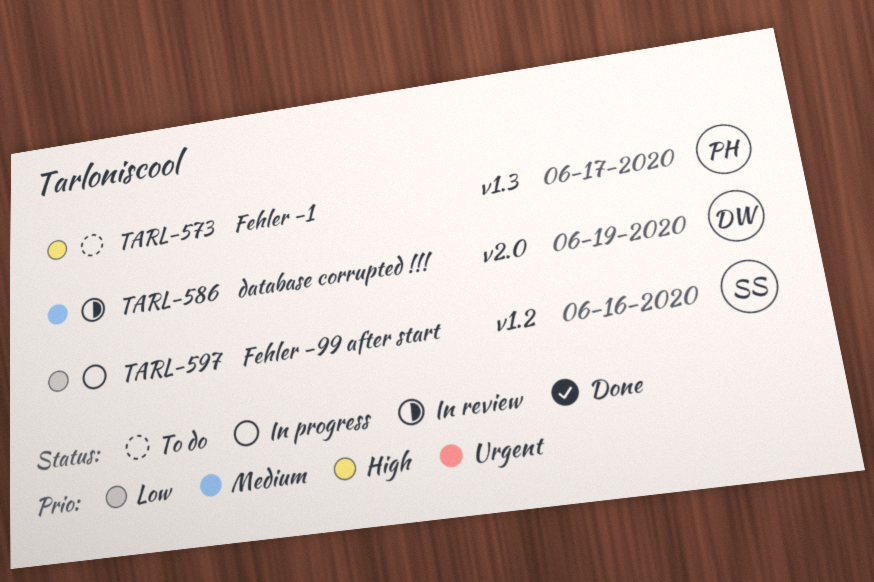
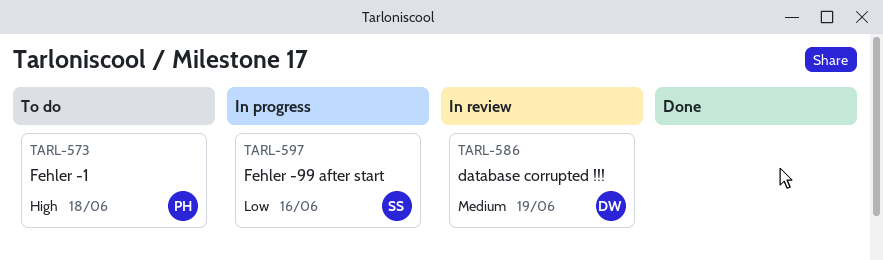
TARL-573, due: Jun 17 -> Jun 18

